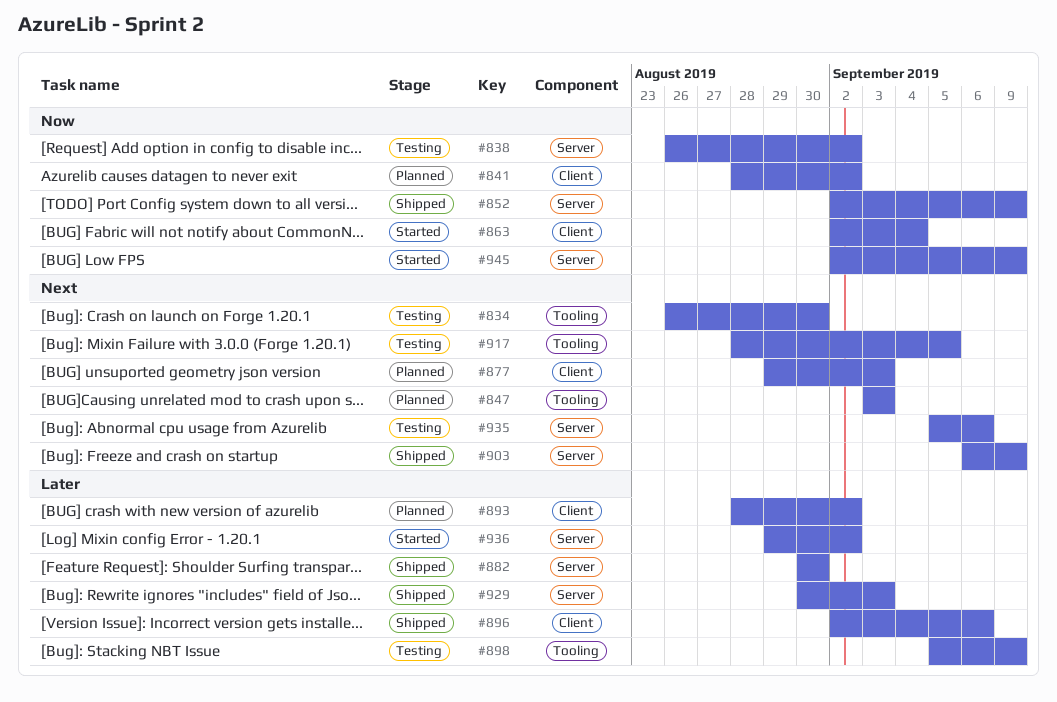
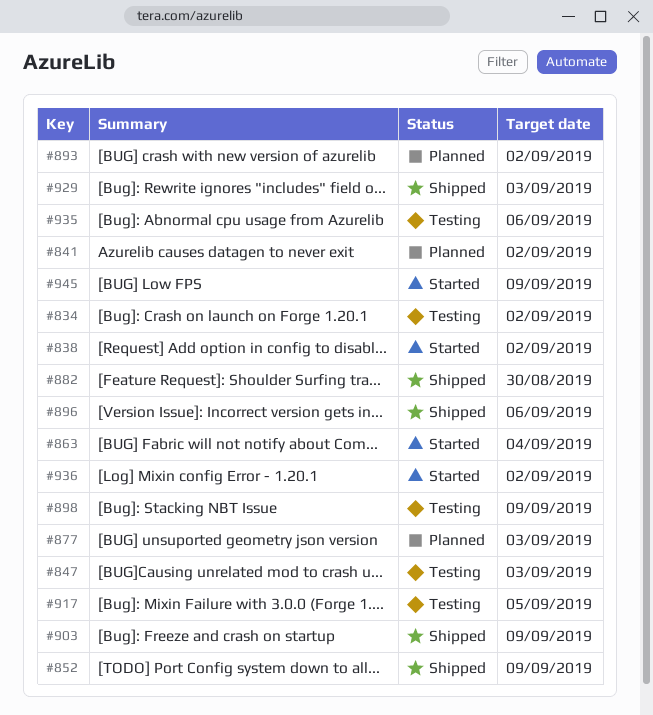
#834, due: Aug 30 -> Sep 2
#838, status: Testing -> Started
#847, status: Planned -> Testing

